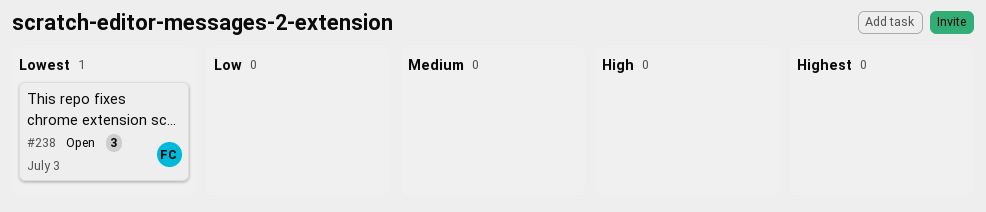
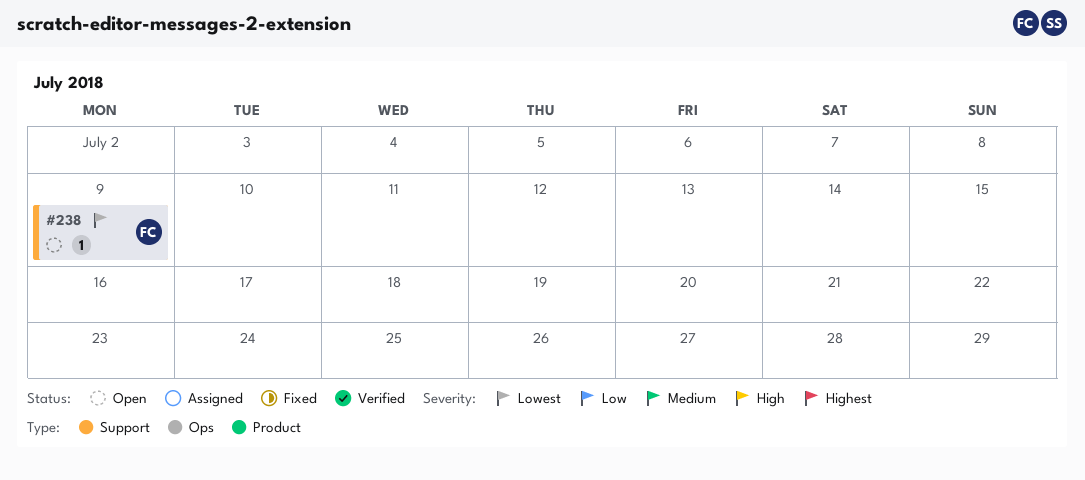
#238, estimate: 3 -> 1
#238, due: Jul 3 -> Jul 9

